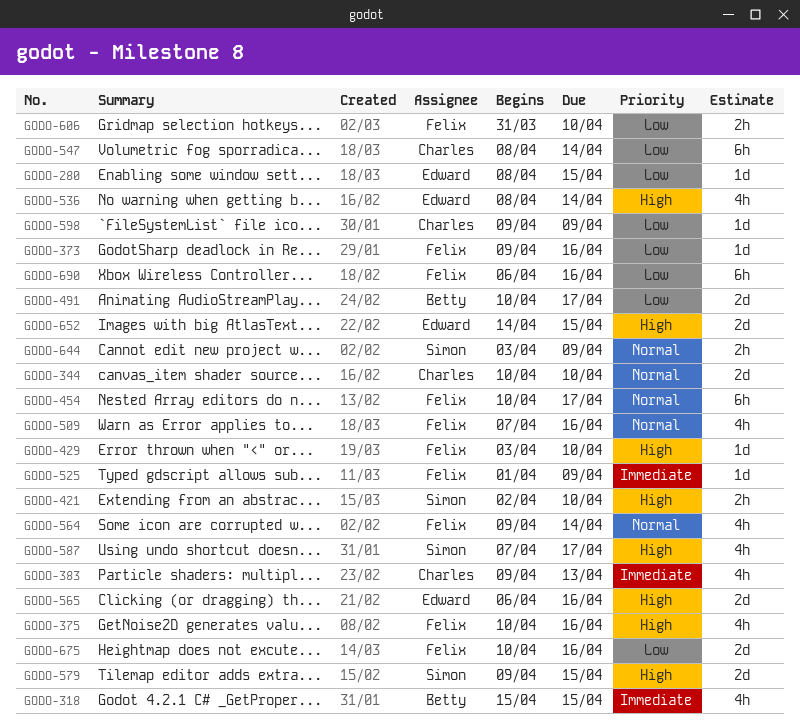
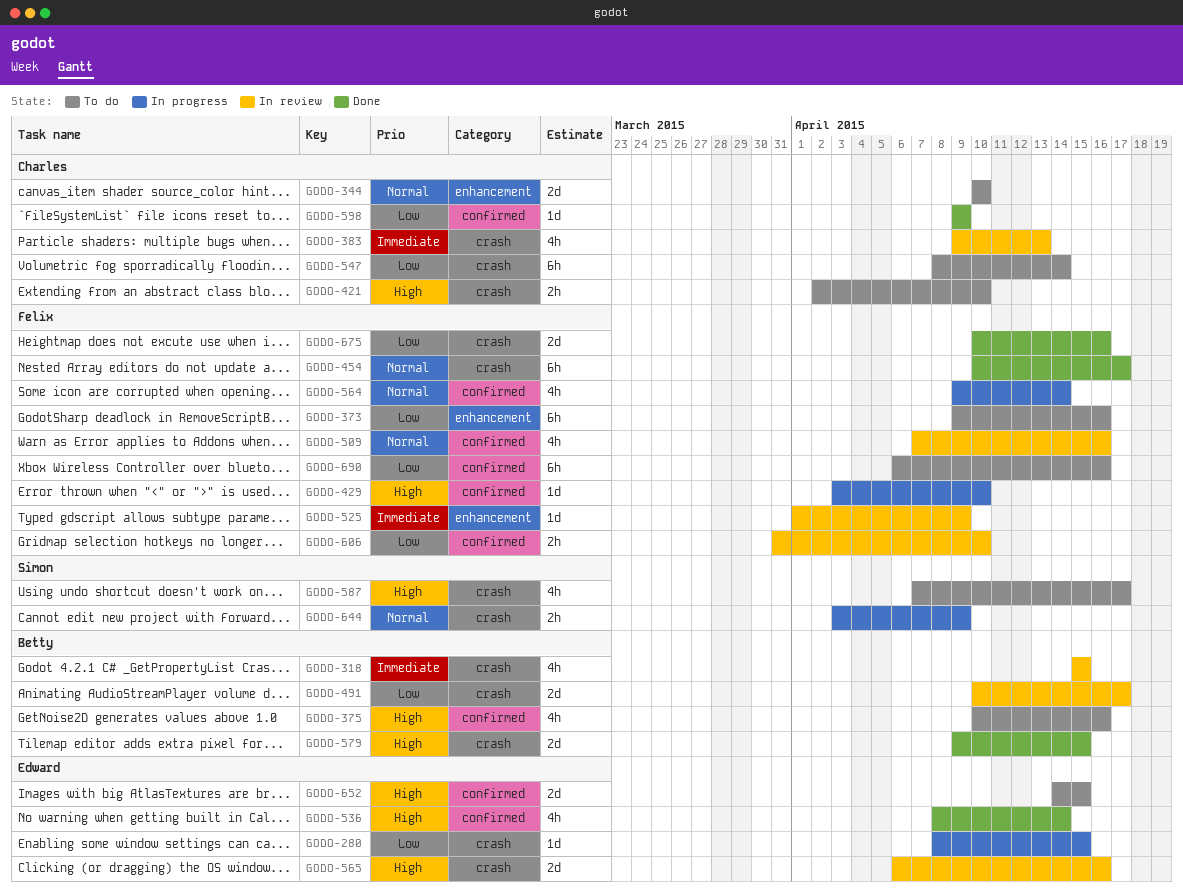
GODO-373, estimate: 1d -> 6h
GODO-375, owner: Felix -> Betty
GODO-421, owner: Simon -> Charles
GODO-579, owner: Simon -> Betty

